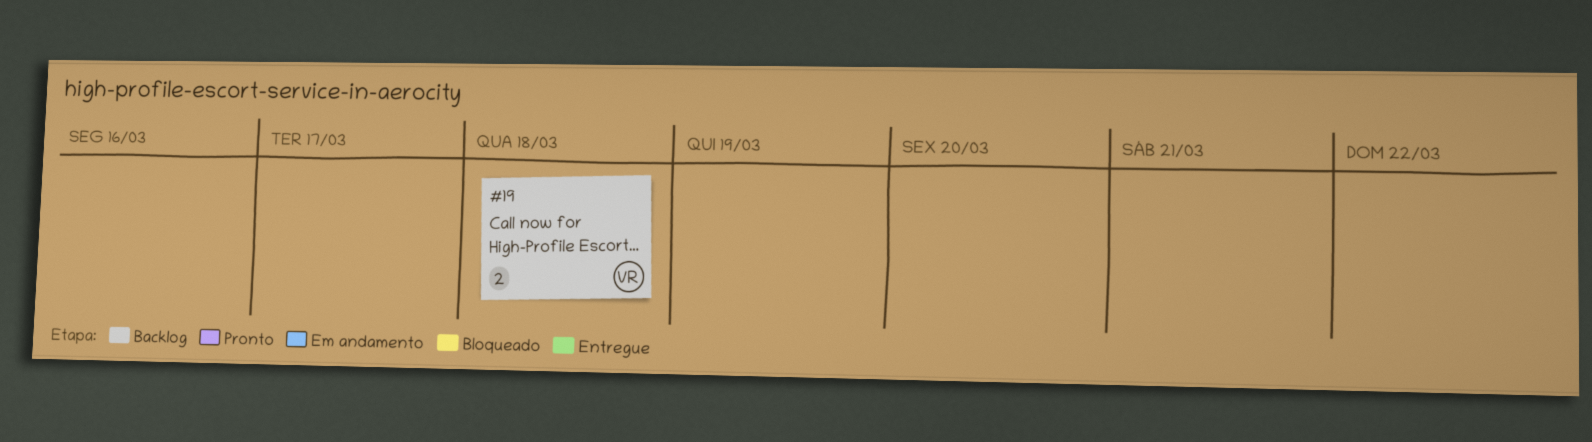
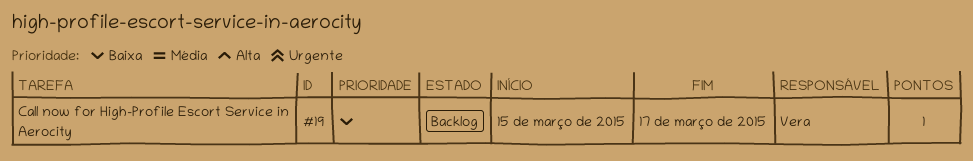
#19, estimate: 2 -> 1
#19, due: Mar 18 -> Mar 17

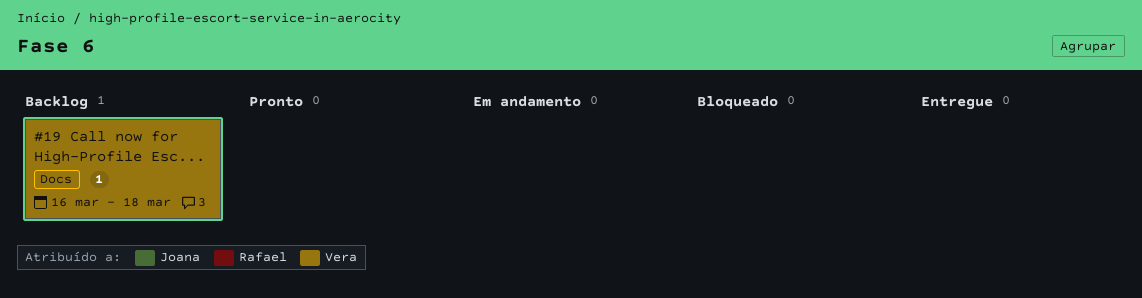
#19, start: Mar 15 -> Mar 16
#19, due: Mar 17 -> Mar 18

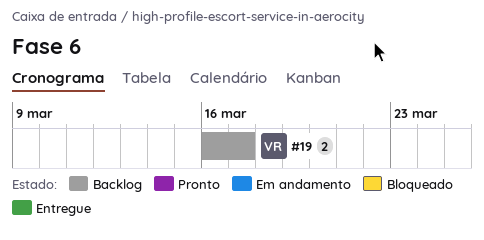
#19, estimate: 1 -> 2
#19, due: Mar 18 -> Mar 17

